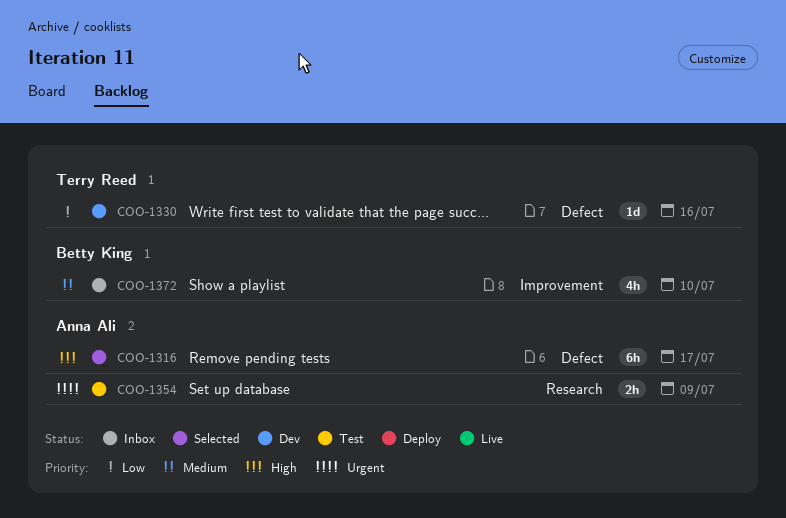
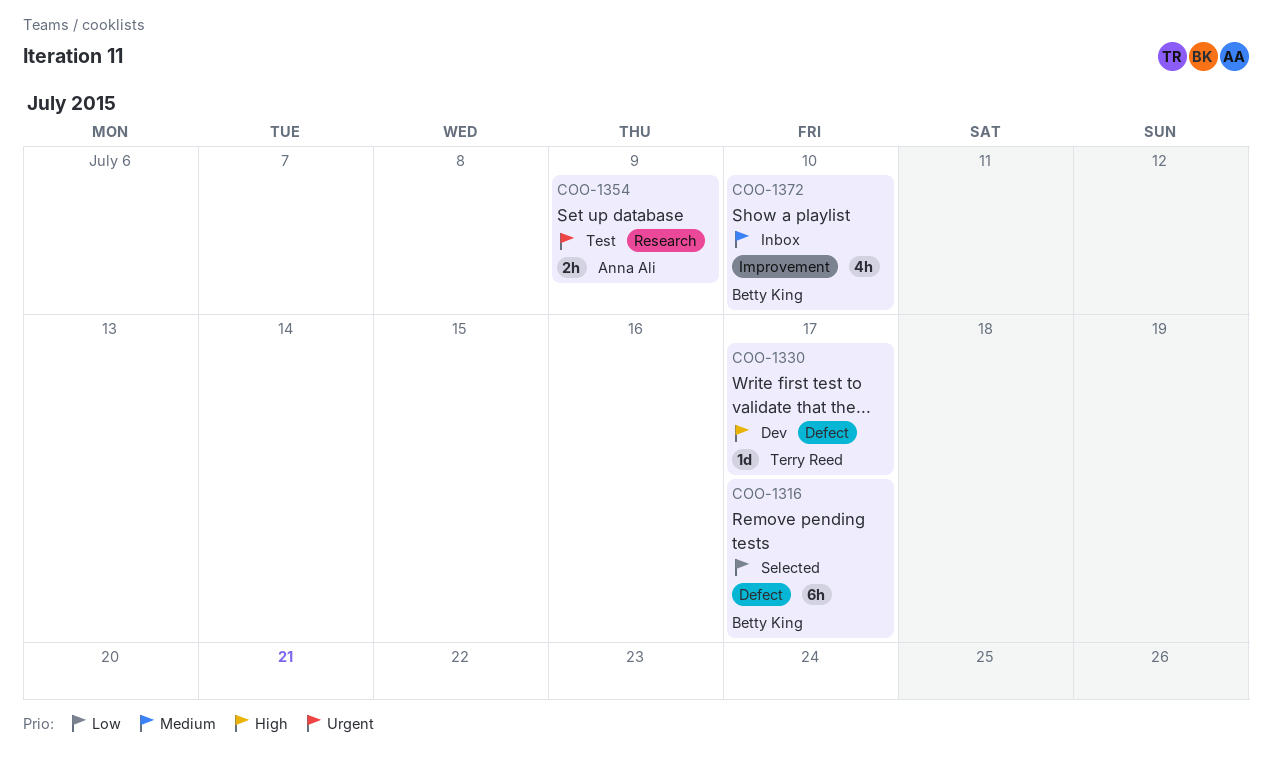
COO-1316, owner: Anna Ali -> Betty King
COO-1316, priority: High -> Low
COO-1330, priority: Low -> High
COO-1330, due: Jul 16 -> Jul 17

